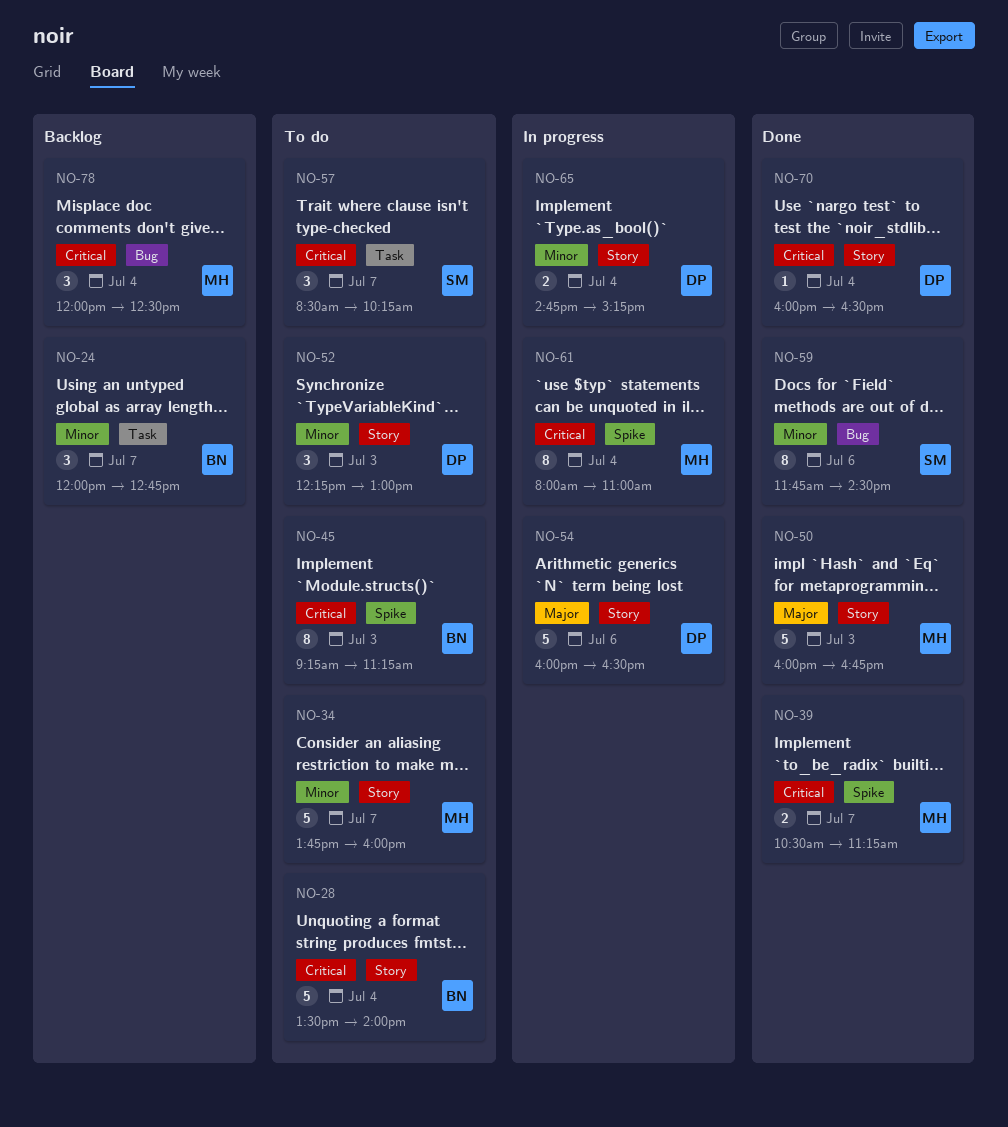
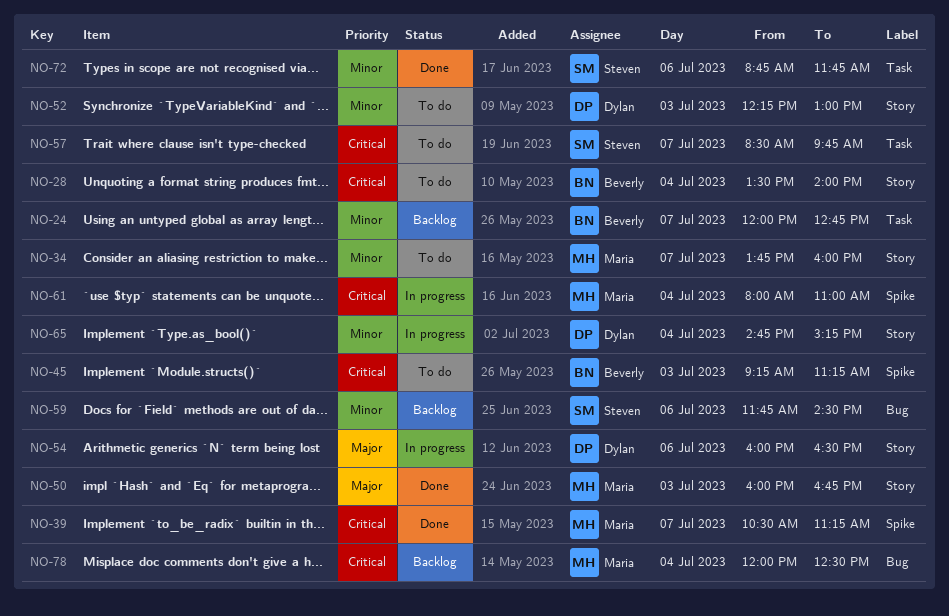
NO-57, ends: 10:15 -> 09:45
NO-59, status: Done -> Backlog
NO-70: present -> none
NO-72: none -> present

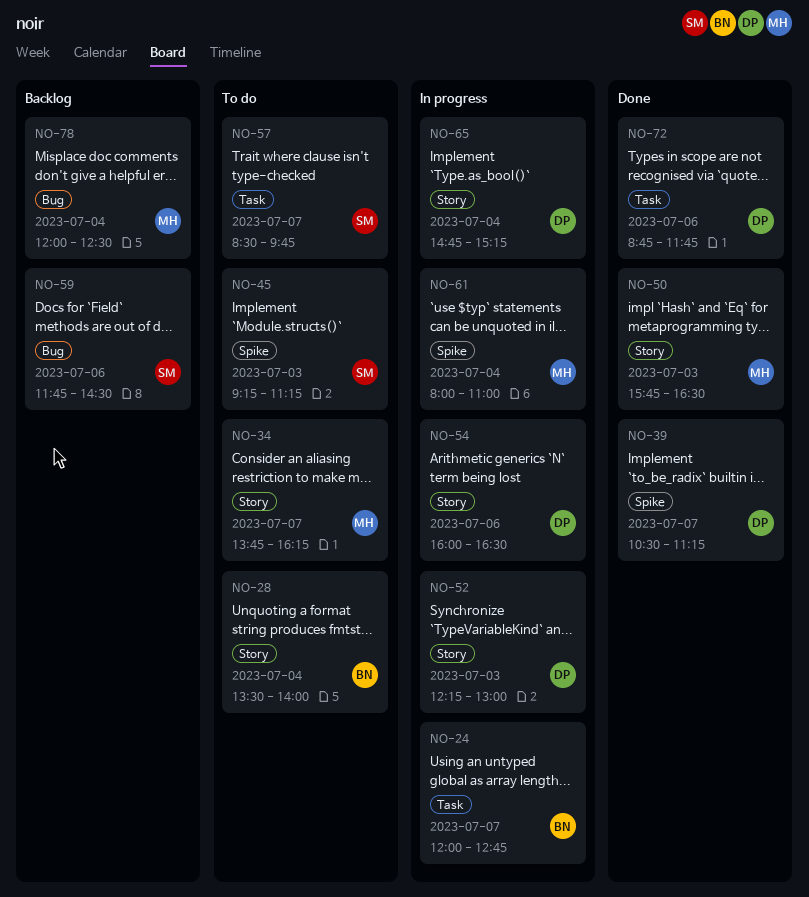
NO-24, status: Backlog -> In progress
NO-34, ends: 16:00 -> 16:15
NO-39, owner: Maria -> Dylan
NO-45, owner: Beverly -> Steven
NO-50, begins: 16:00 -> 15:45
NO-50, ends: 16:45 -> 16:30
NO-52, status: To do -> In progress
NO-72, owner: Steven -> Dylan

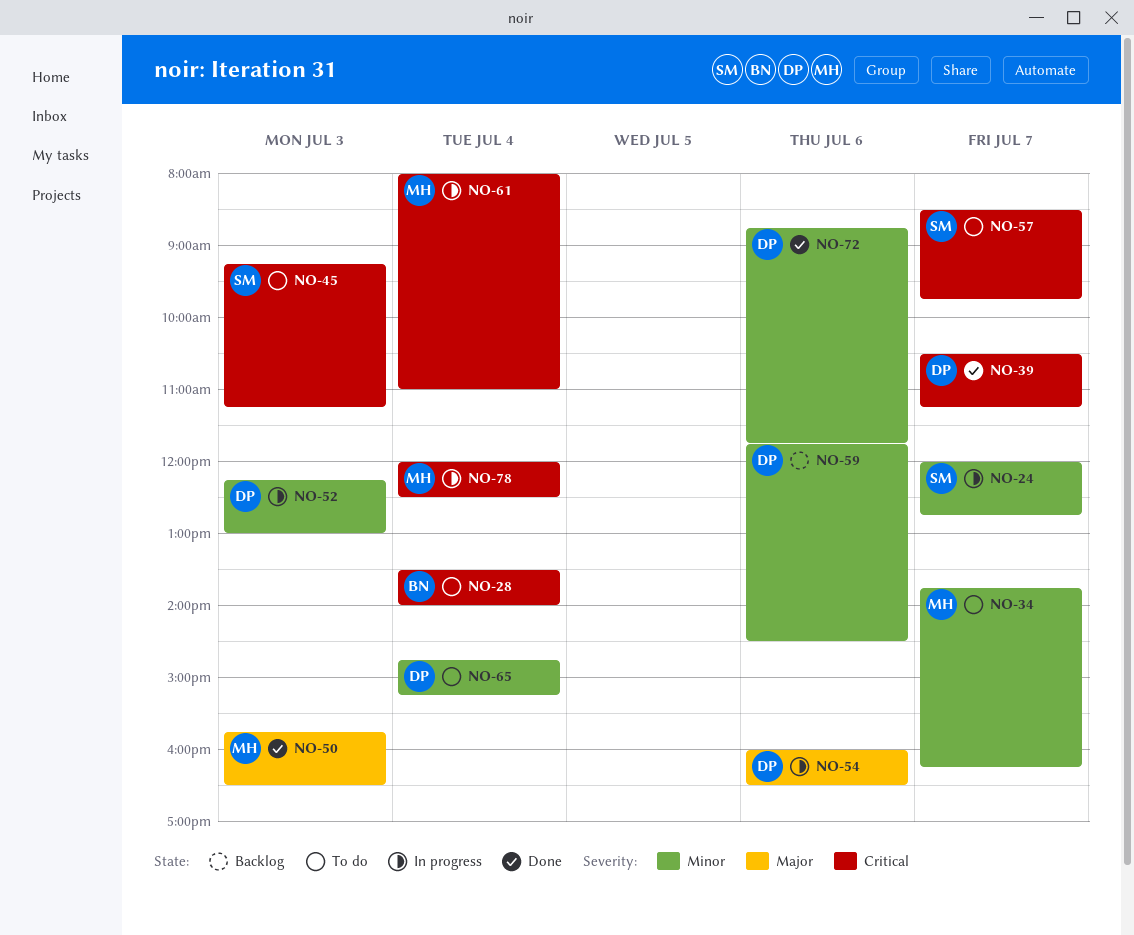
NO-24, owner: BN -> SM
NO-59, owner: SM -> DP
NO-65, status: In progress -> To do
NO-78, status: Backlog -> In progress

